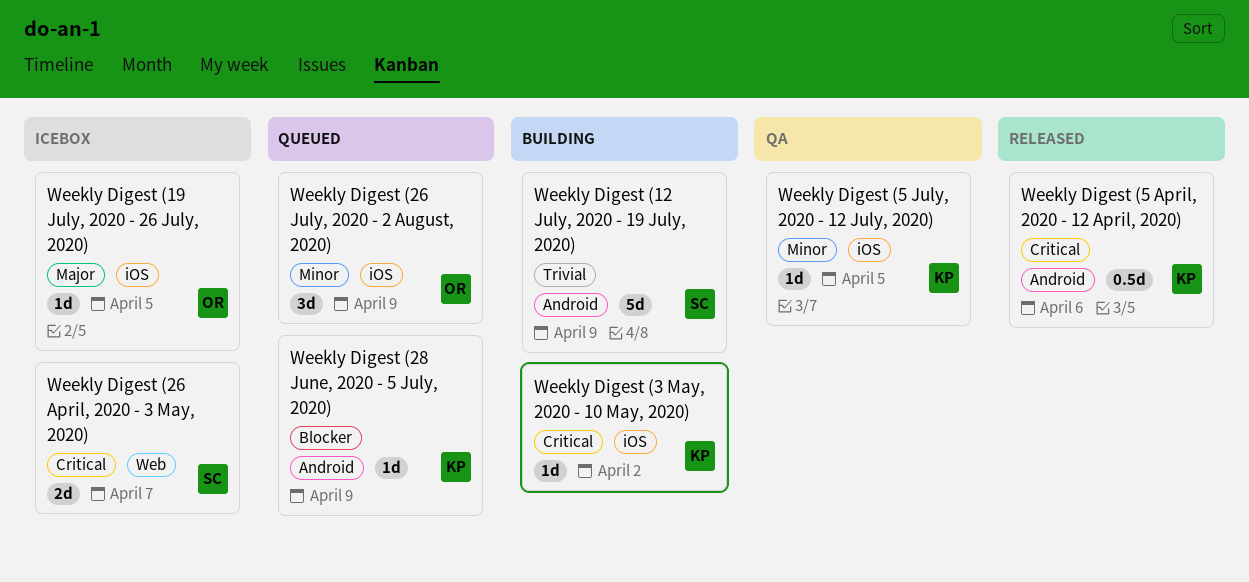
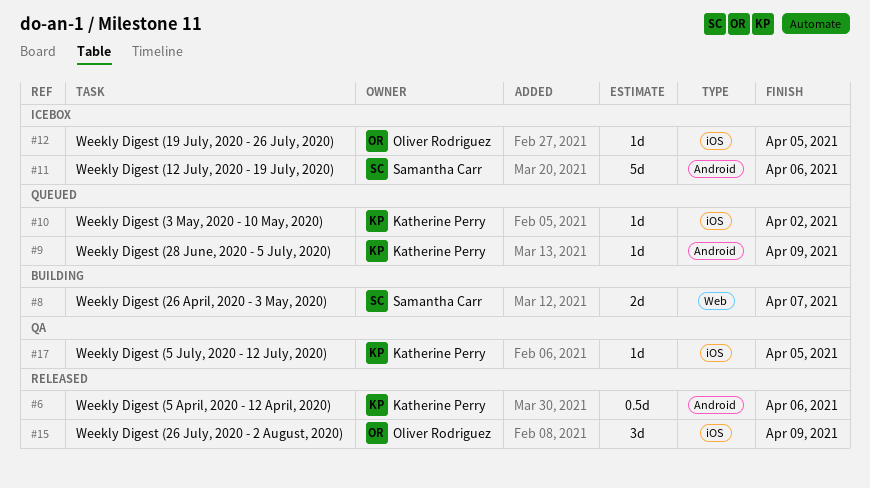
Weekly Digest (12 July, 2020 - 19 July, 2020), status: Building -> Icebox
Weekly Digest (12 July, 2020 - 19 July, 2020), due: Apr 9 -> Apr 6
Weekly Digest (26 April, 2020 - 3 May, 2020), status: Icebox -> Building
Weekly Digest (26 July, 2020 - 2 August, 2020), status: Queued -> Released
Weekly Digest (3 May, 2020 - 10 May, 2020), status: Building -> Queued

